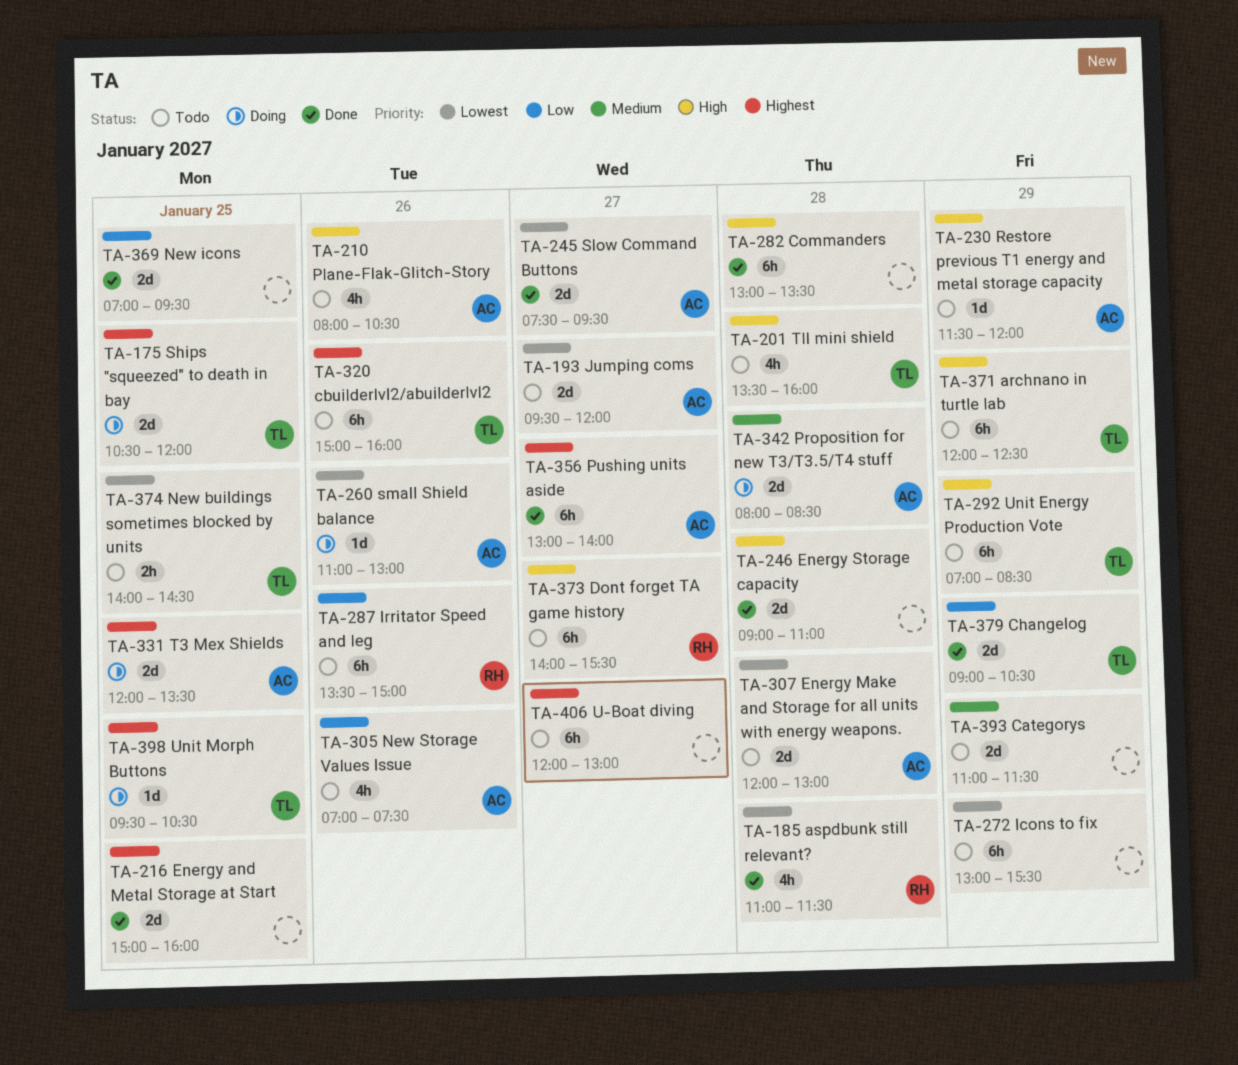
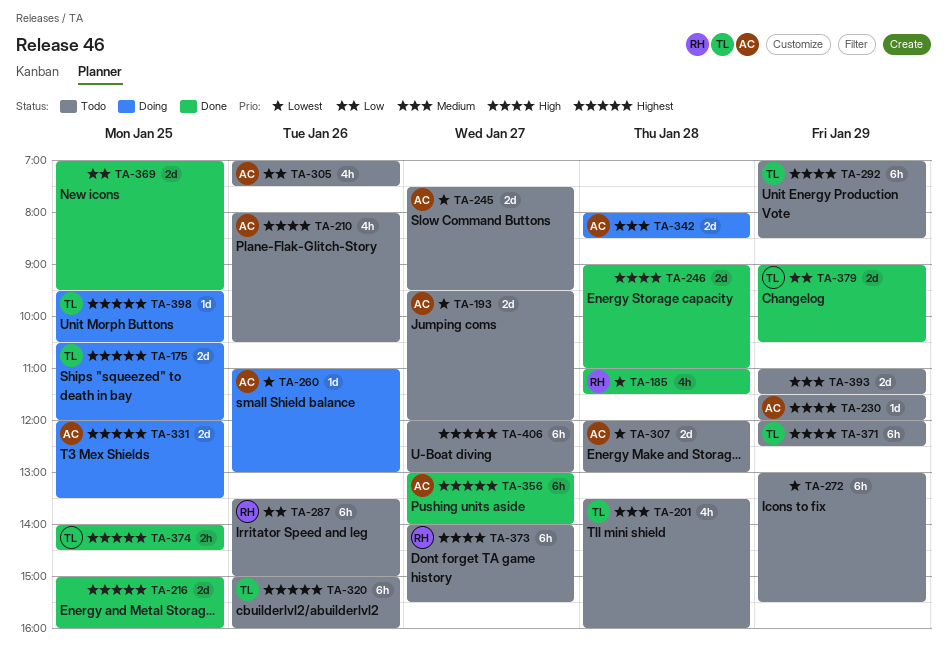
TA-201, priority: High -> Medium
TA-245, status: Done -> Todo
TA-282: present -> none
TA-374, status: Todo -> Done
TA-374, priority: Lowest -> Highest

